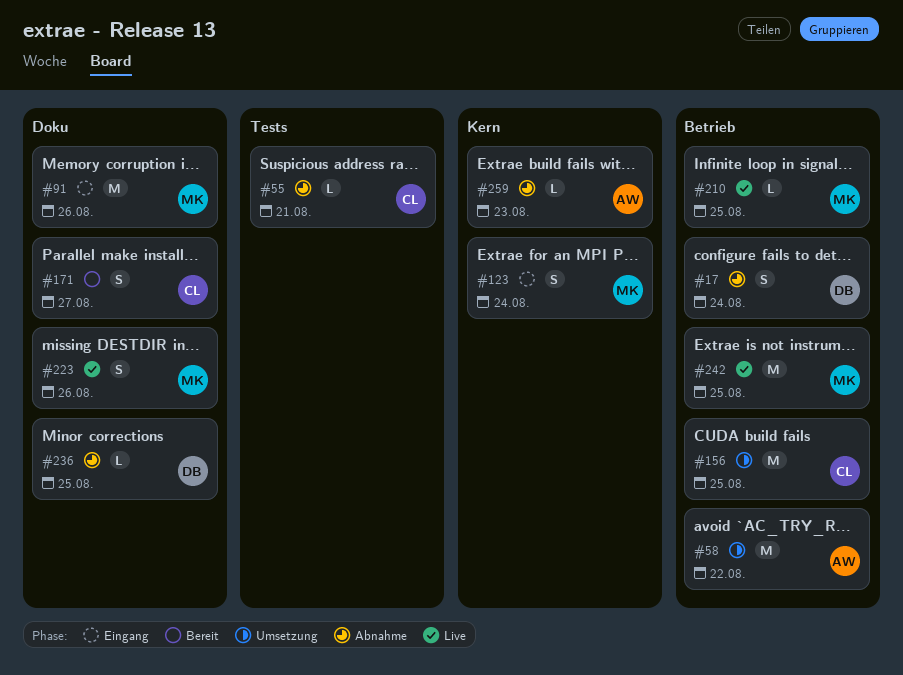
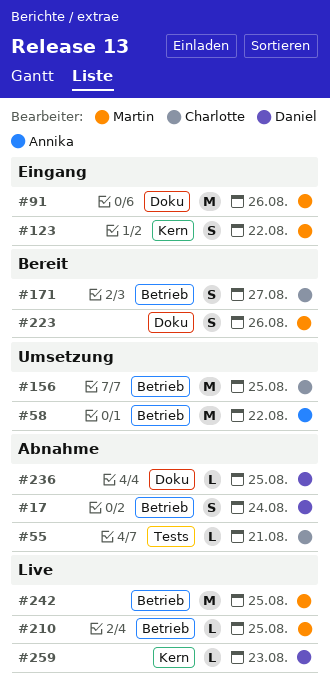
#123, due: Aug 24 -> Aug 22
#171, label: Doku -> Betrieb
#223, status: Live -> Bereit
#259, status: Abnahme -> Live
#259, owner: Annika -> Daniel

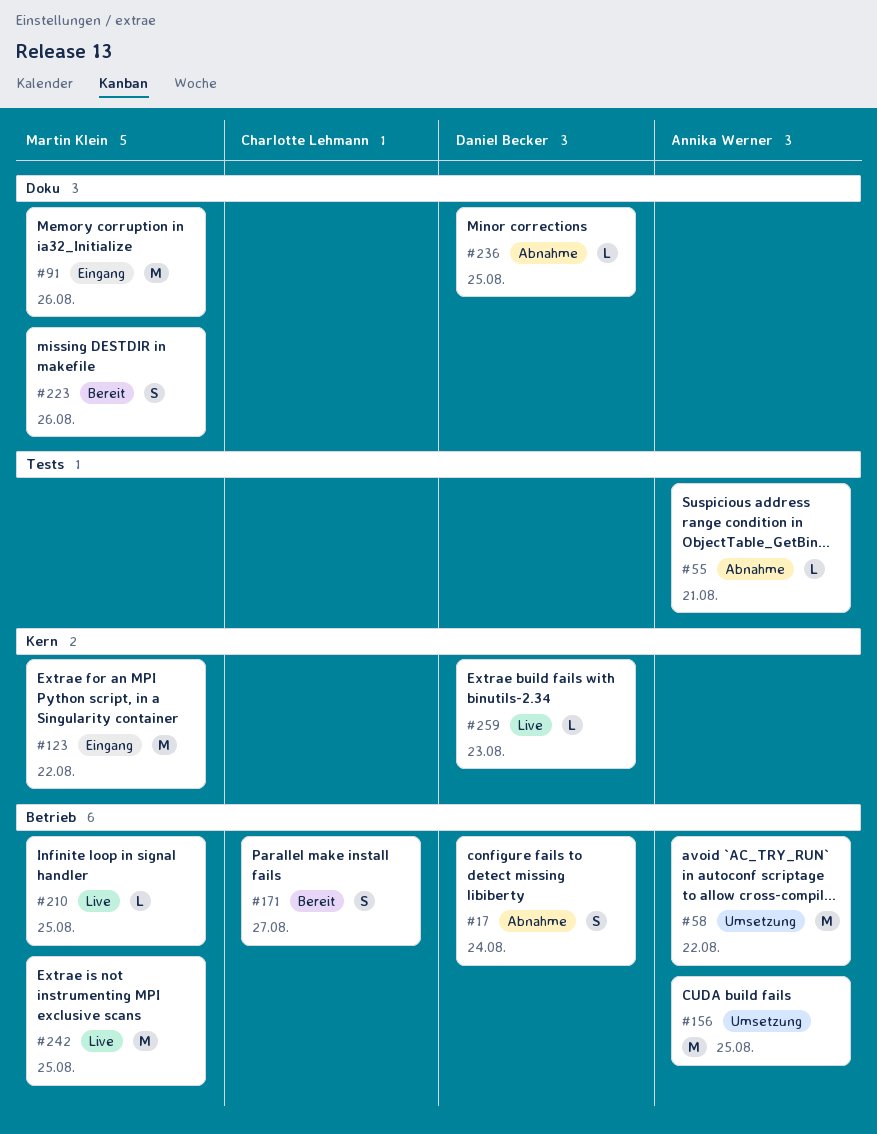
#55, owner: Charlotte Lehmann -> Annika Werner
#123, estimate: S -> M
#156, owner: Charlotte Lehmann -> Annika Werner

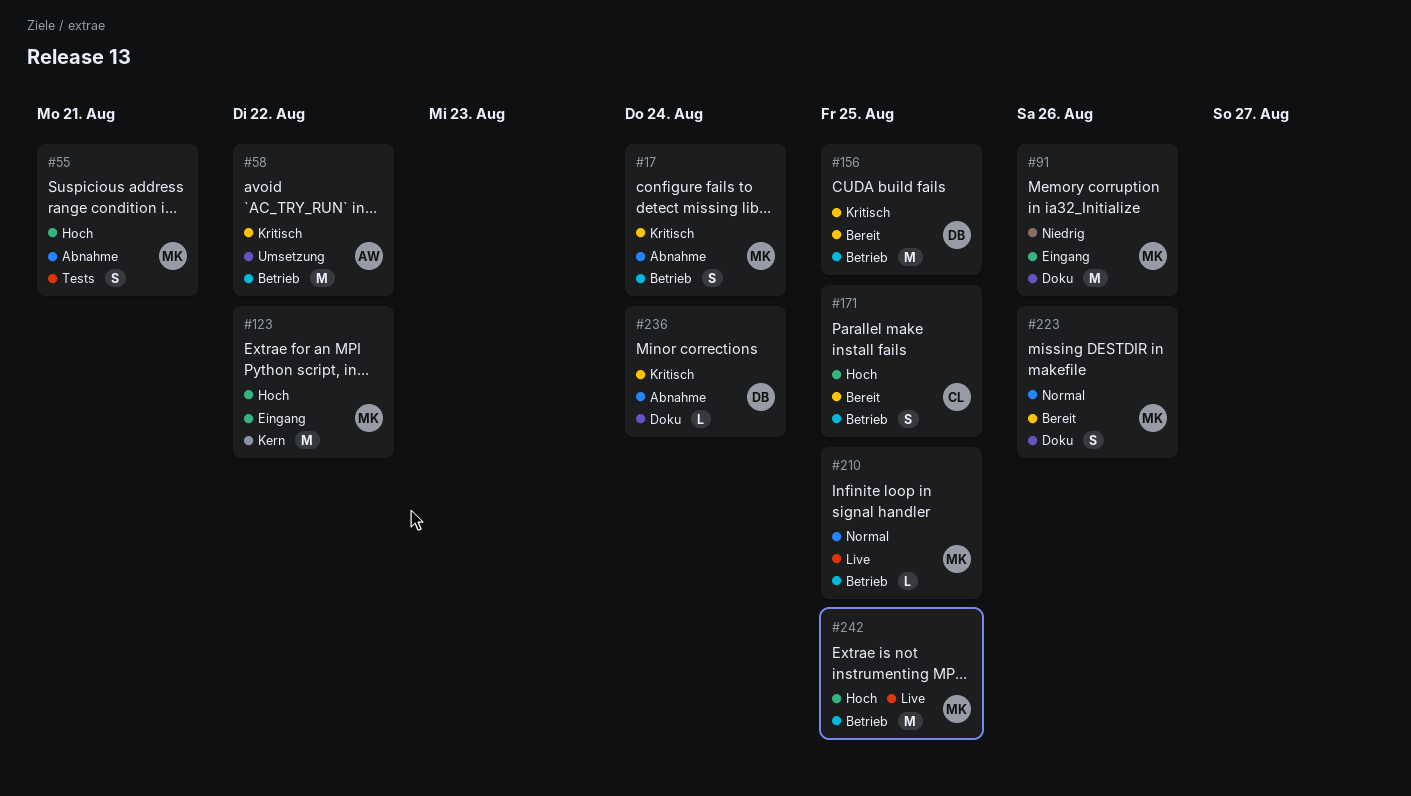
#17, owner: Daniel Becker -> Martin Klein
#55, owner: Annika Werner -> Martin Klein
#55, estimate: L -> S
#156, status: Umsetzung -> Bereit
#156, owner: Annika Werner -> Daniel Becker
#171, due: Aug 27 -> Aug 25
#236, due: Aug 25 -> Aug 24
#259: present -> none

